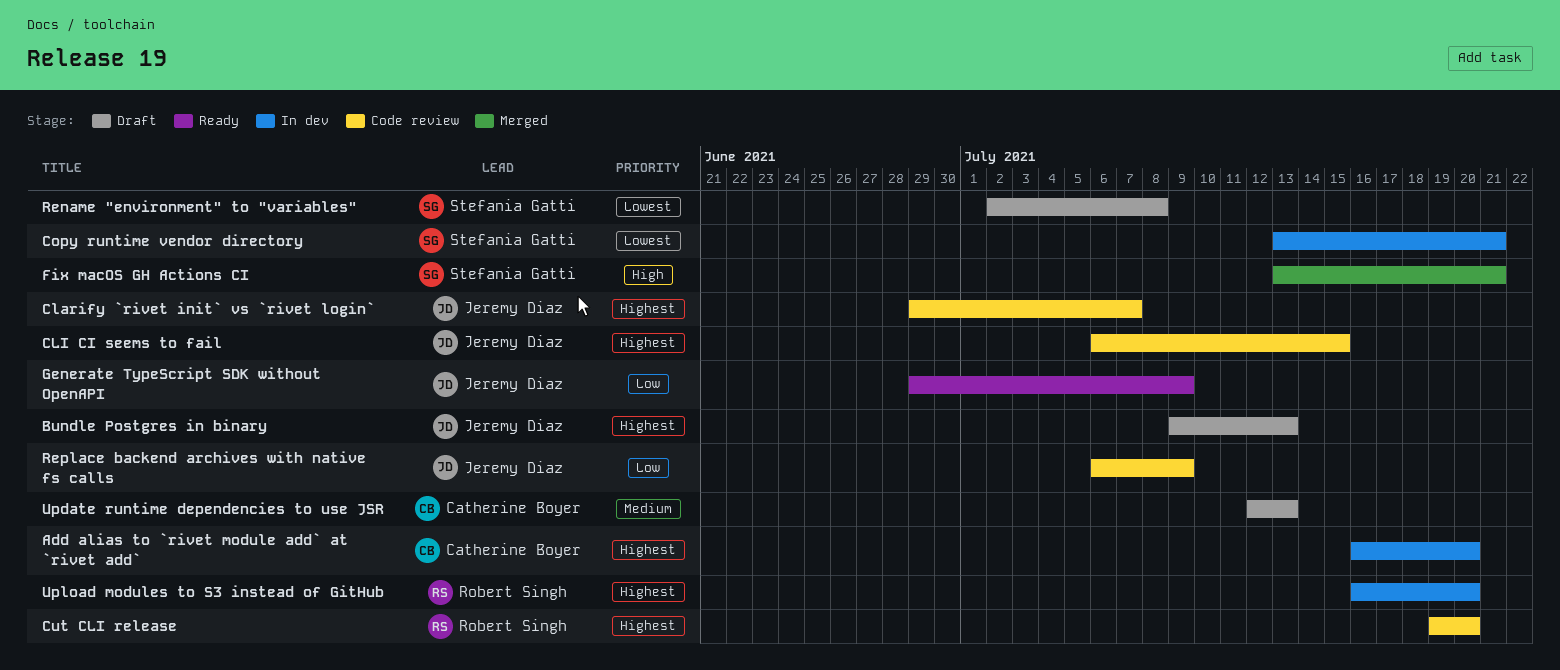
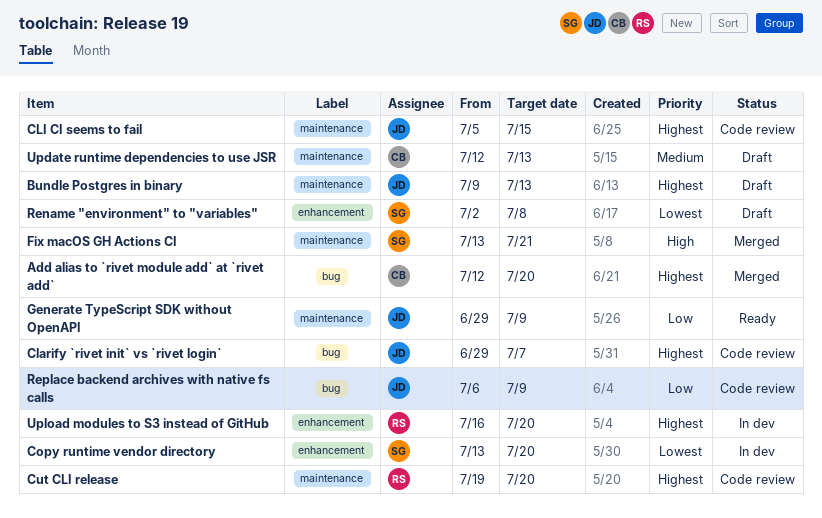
Add alias to `rivet module add` at `rivet add`, status: In dev -> Merged
Add alias to `rivet module add` at `rivet add`, start: Jul 16 -> Jul 12
CLI CI seems to fail, start: Jul 6 -> Jul 5
Copy runtime vendor directory, due: Jul 21 -> Jul 20

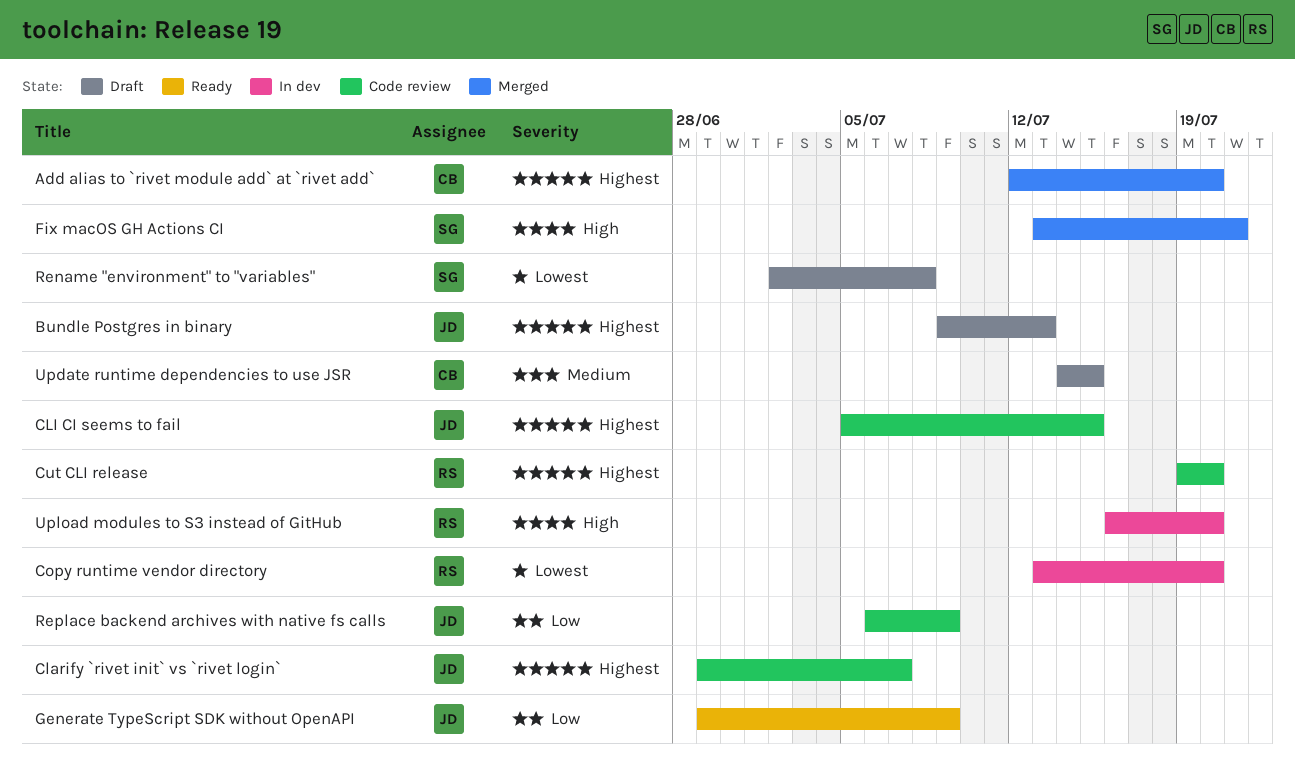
Copy runtime vendor directory, owner: SG -> RS
Update runtime dependencies to use JSR, start: Jul 12 -> Jul 14
Update runtime dependencies to use JSR, due: Jul 13 -> Jul 15
Upload modules to S3 instead of GitHub, priority: Highest -> High

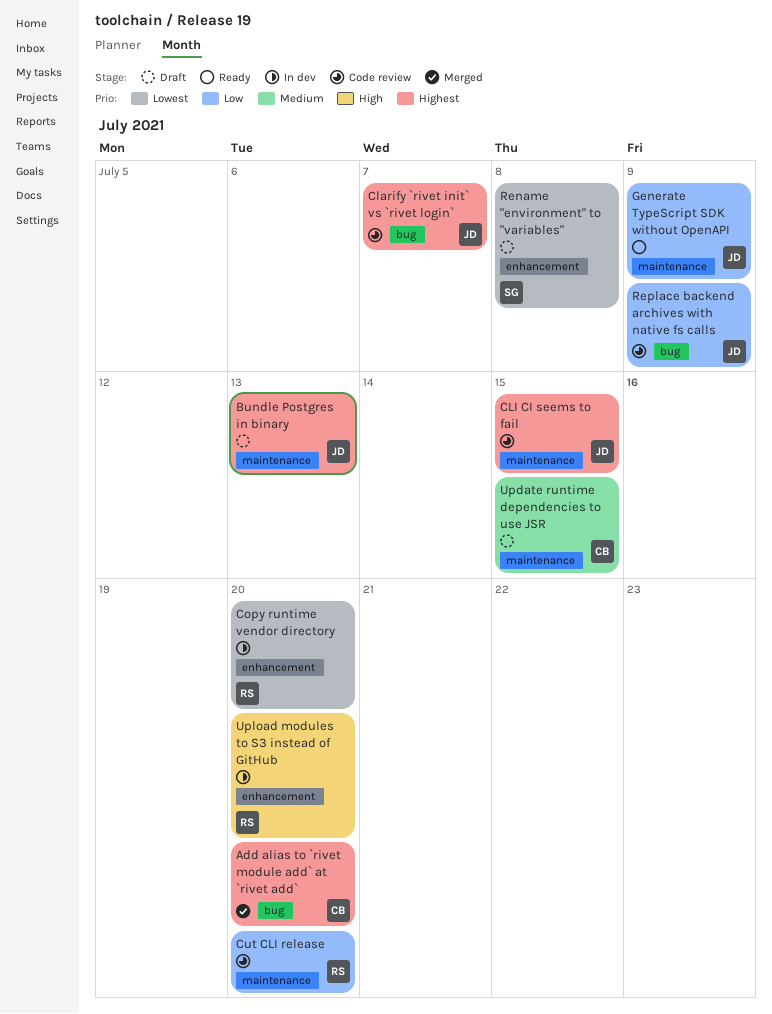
Cut CLI release, priority: Highest -> Low
Fix macOS GH Actions CI: present -> none

